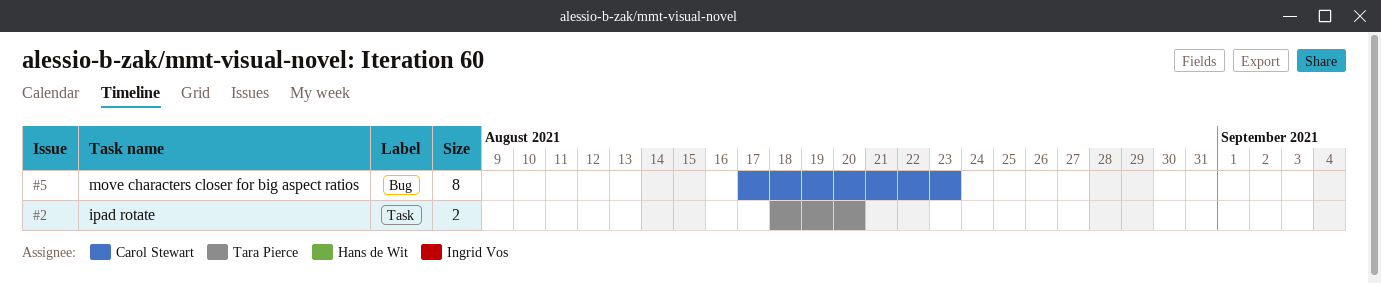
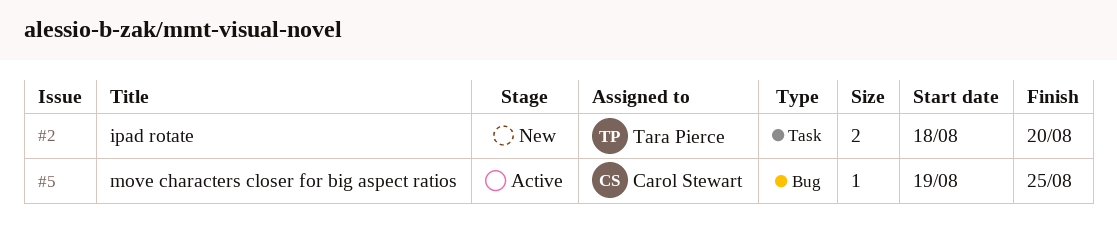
#5, estimate: 8 -> 1
#5, start: Aug 17 -> Aug 19
#5, due: Aug 23 -> Aug 25

